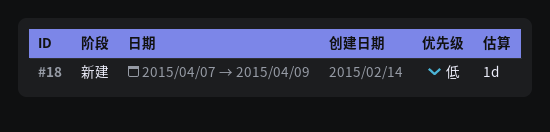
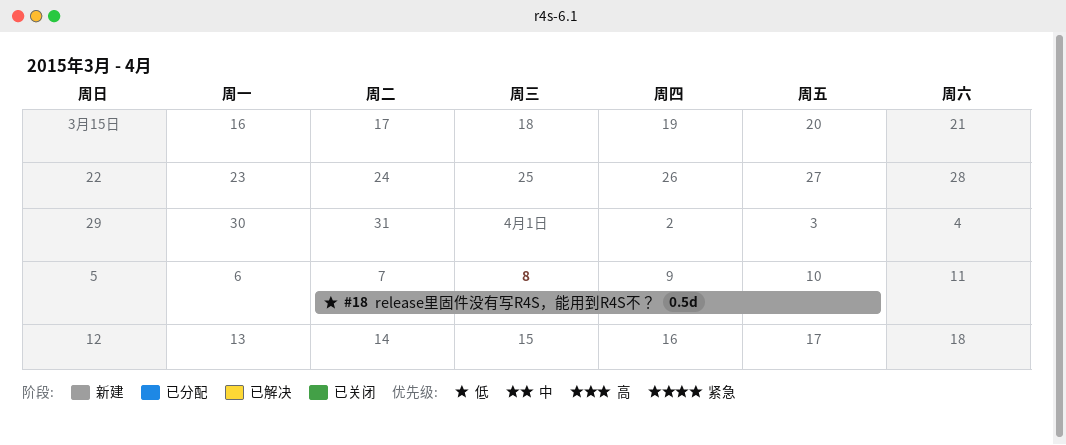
#18, estimate: 1d -> 0.5d
#18, due: Apr 9 -> Apr 10

